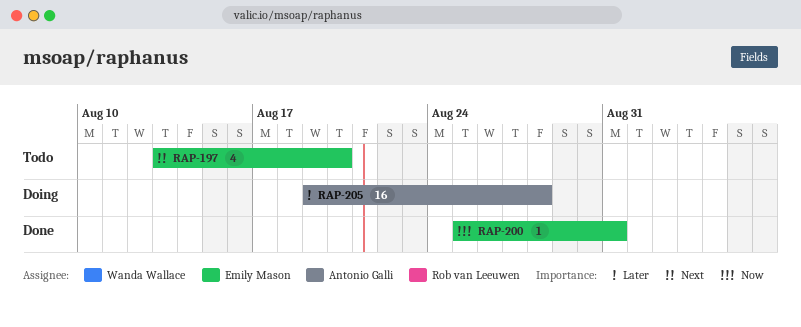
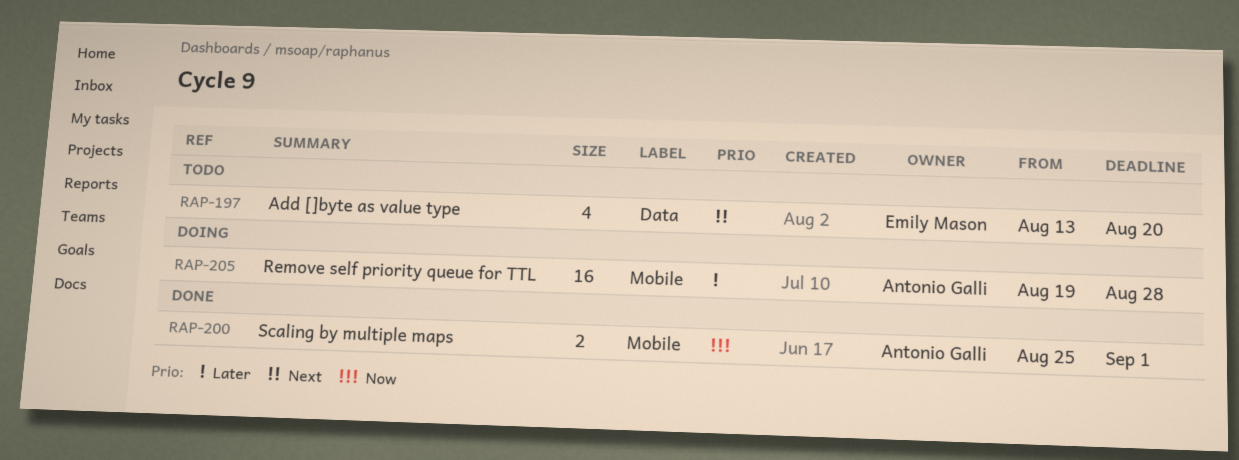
RAP-200, owner: Emily Mason -> Antonio Galli
RAP-200, estimate: 1 -> 2
RAP-200, due: Aug 31 -> Sep 1

